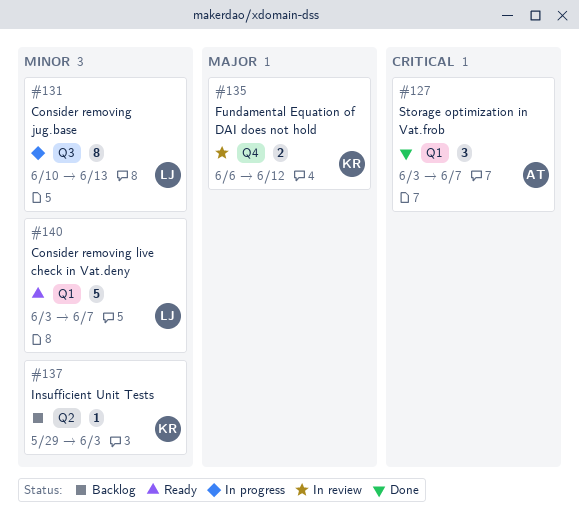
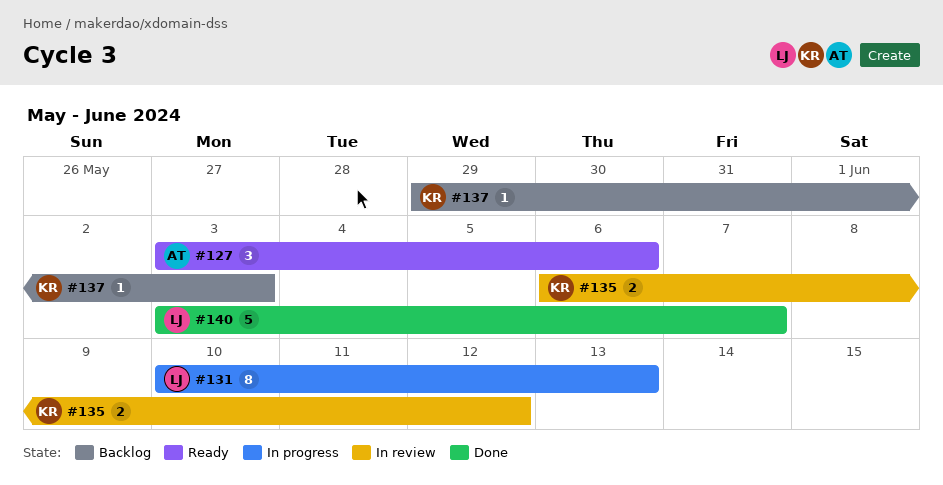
#127, status: Done -> Ready
#127, due: Jun 7 -> Jun 6
#140, status: Ready -> Done

